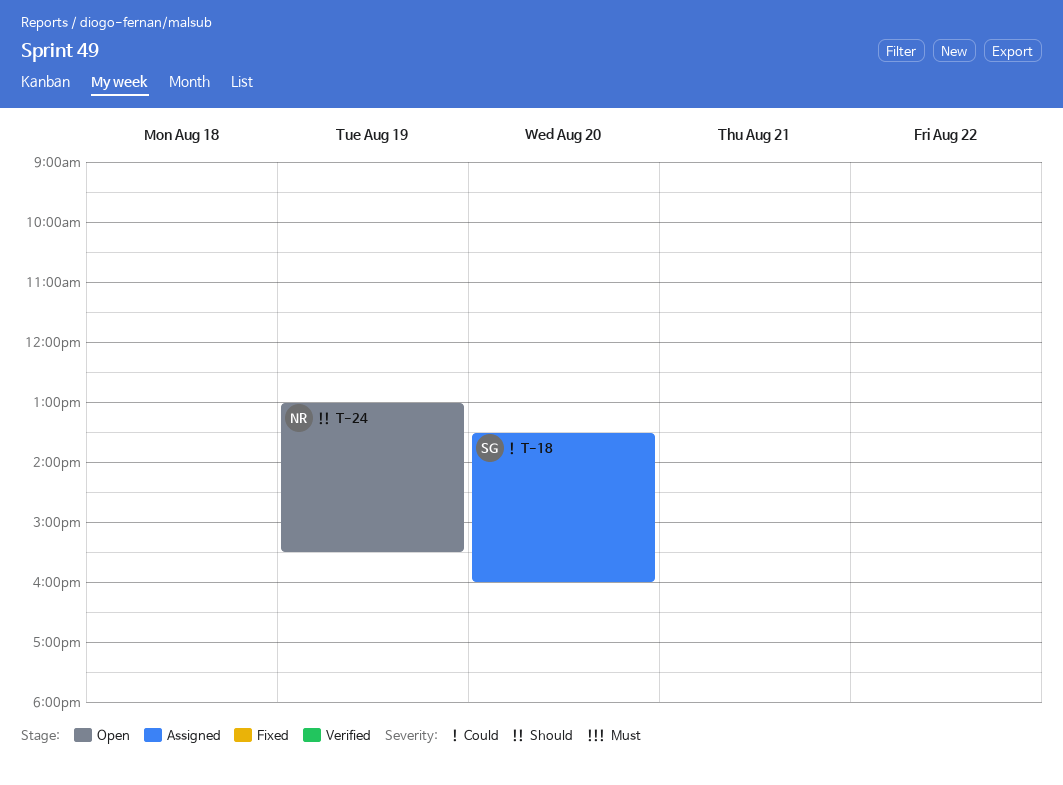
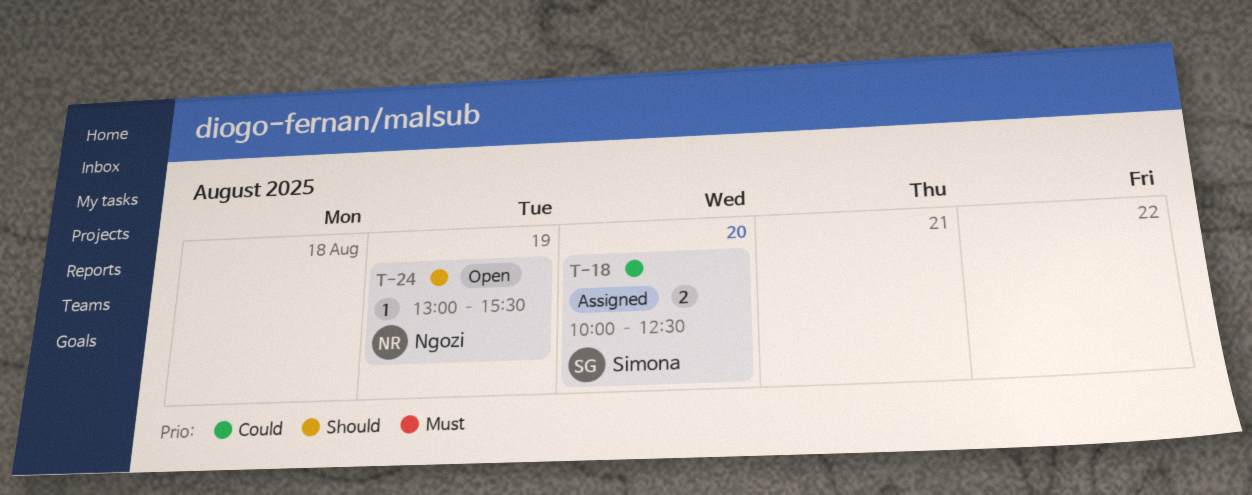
T-18, begins: 13:30 -> 10:00
T-18, ends: 16:00 -> 12:30

